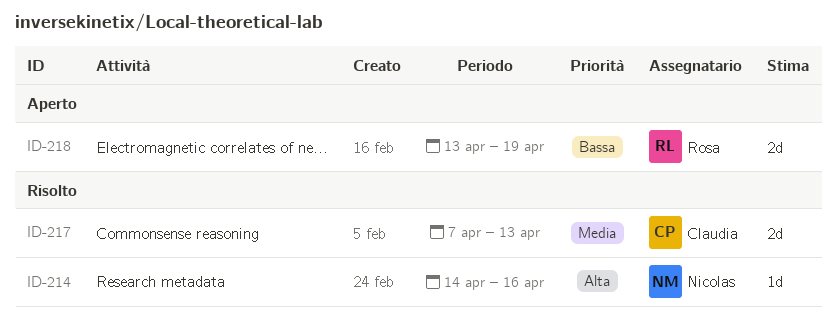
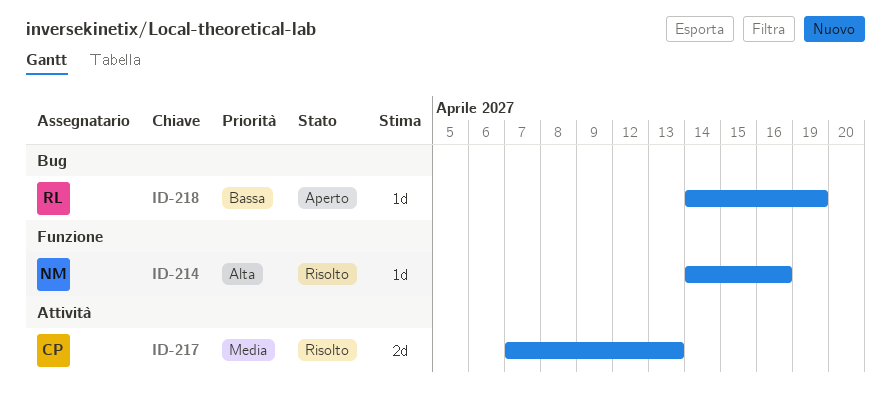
ID-218, estimate: 2d -> 1d
ID-218, start: Apr 13 -> Apr 14

